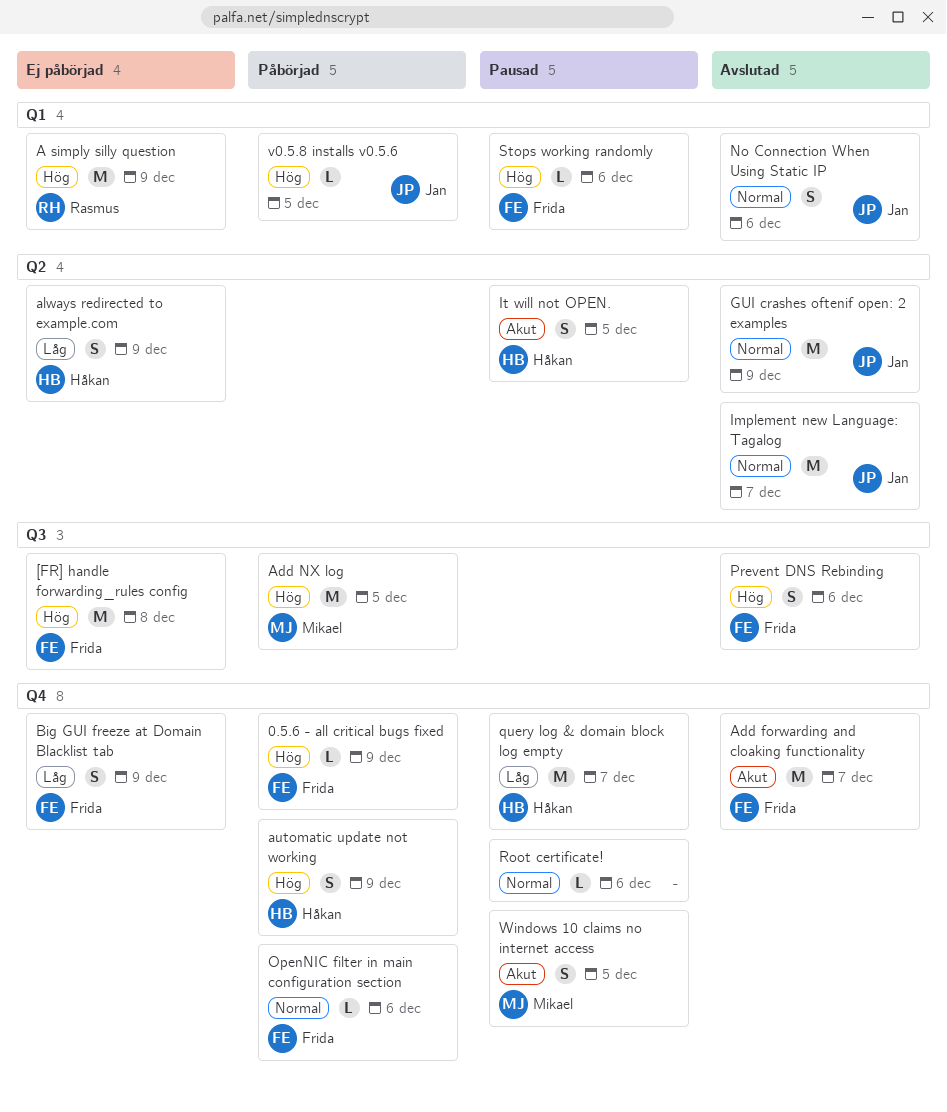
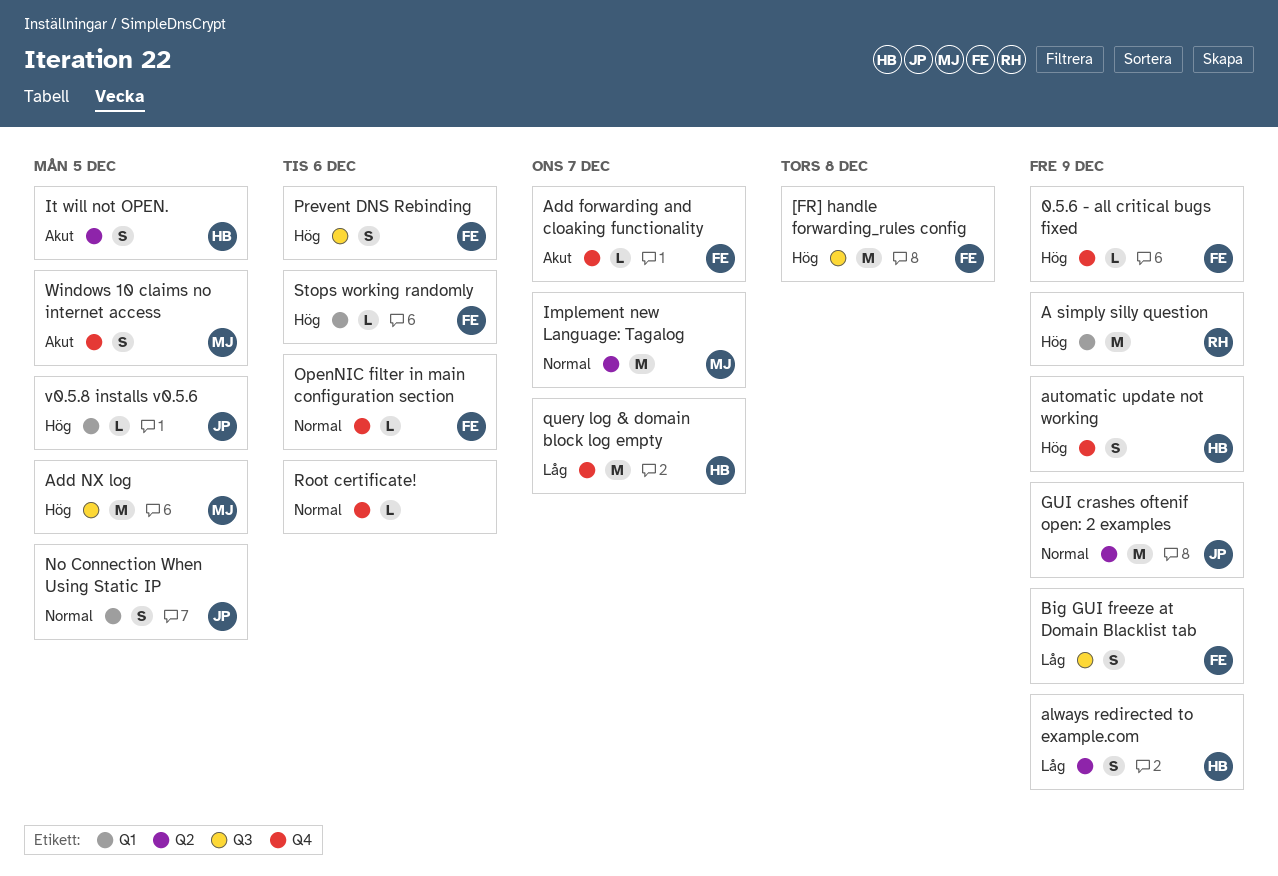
Add forwarding and cloaking functionality, estimate: M -> L
Big GUI freeze at Domain Blacklist tab, label: Q4 -> Q3
Implement new Language: Tagalog, owner: Jan -> Mikael
No Connection When Using Static IP, due: Dec 6 -> Dec 5

